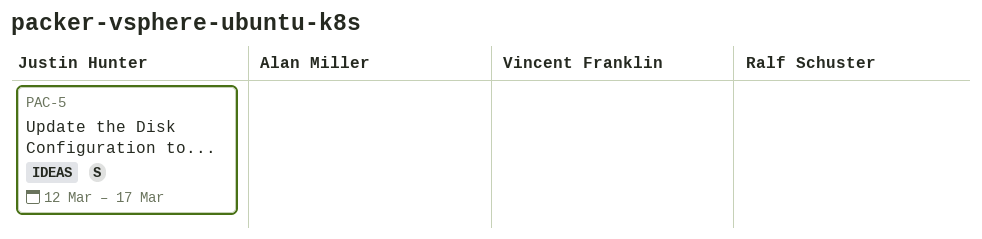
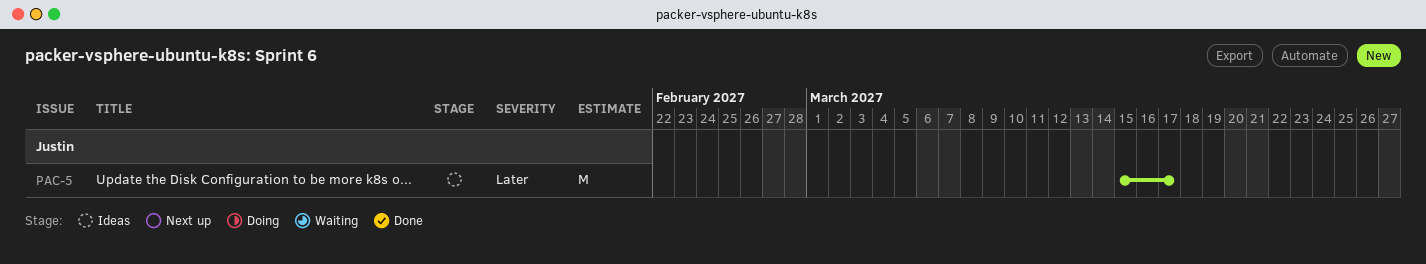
PAC-5, estimate: S -> M
PAC-5, start: Mar 12 -> Mar 15

